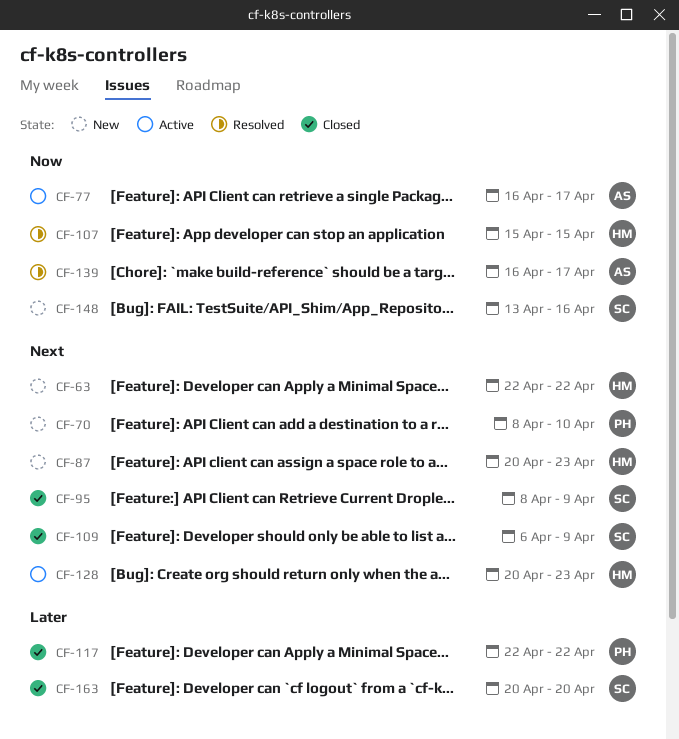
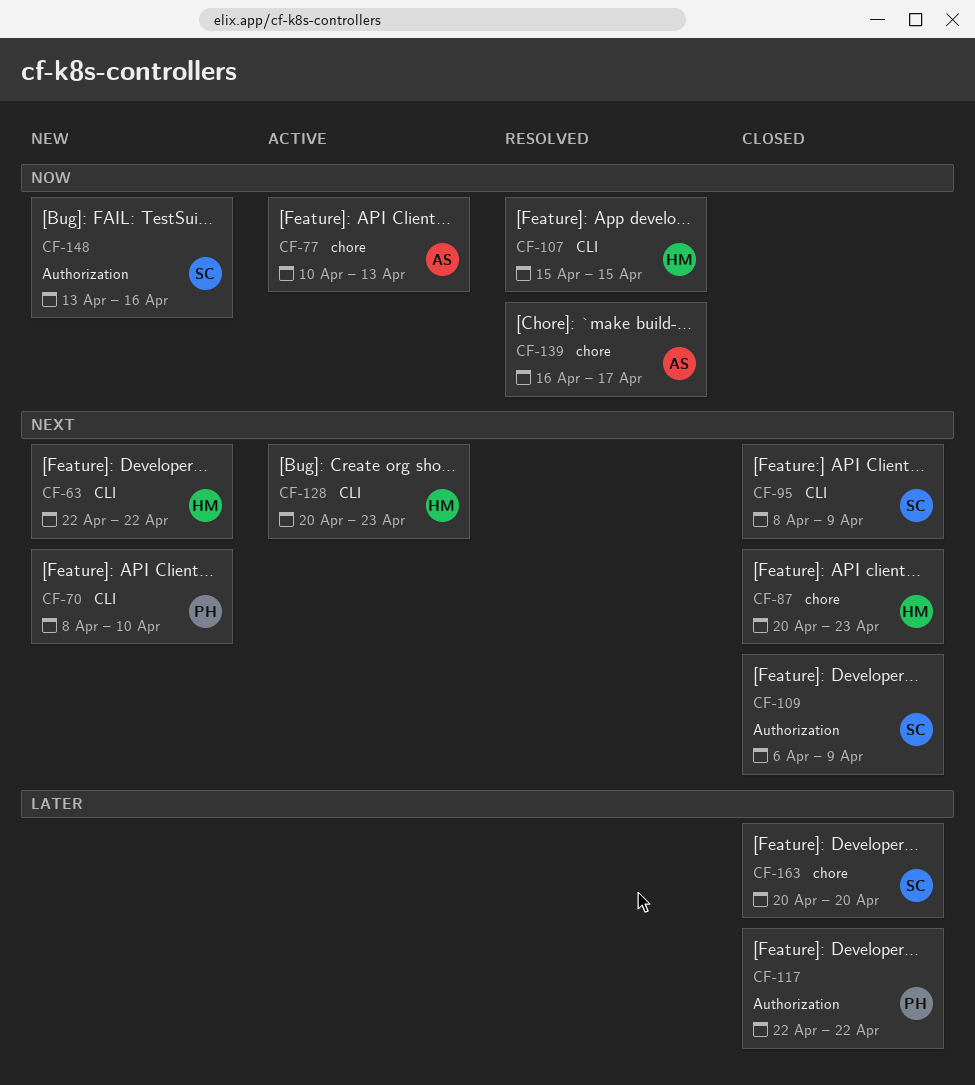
CF-77, start: Apr 16 -> Apr 10
CF-77, due: Apr 17 -> Apr 13
CF-87, status: New -> Closed

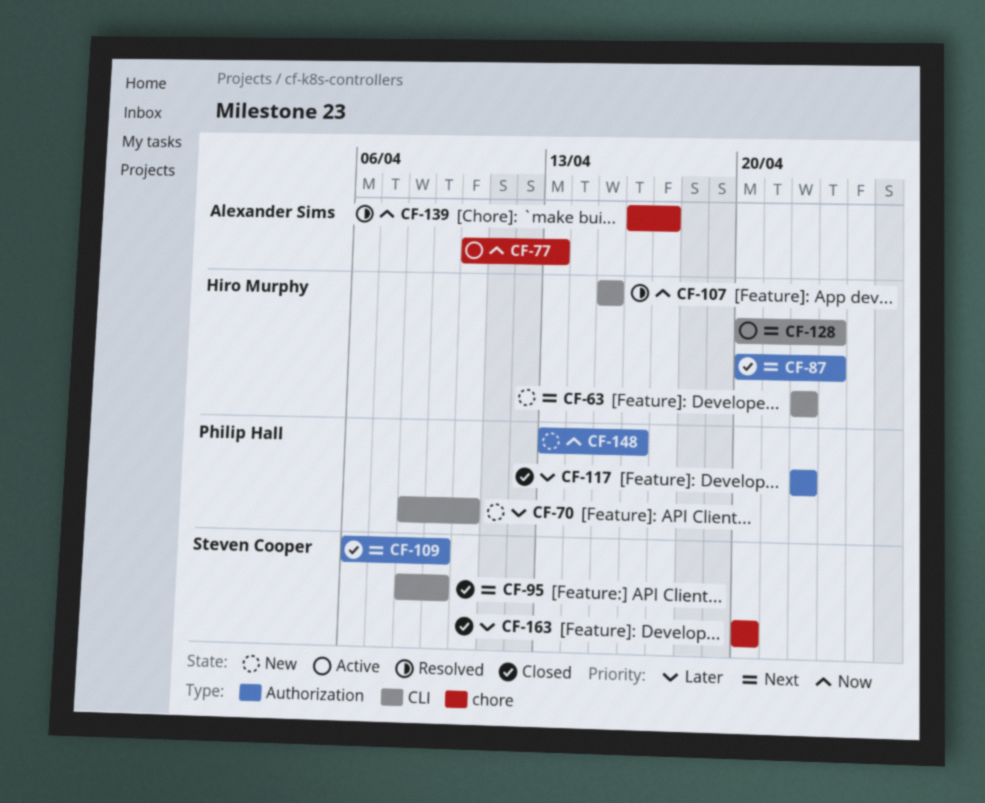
CF-70, priority: Next -> Later
CF-87, label: chore -> Authorization
CF-148, owner: Steven Cooper -> Philip Hall

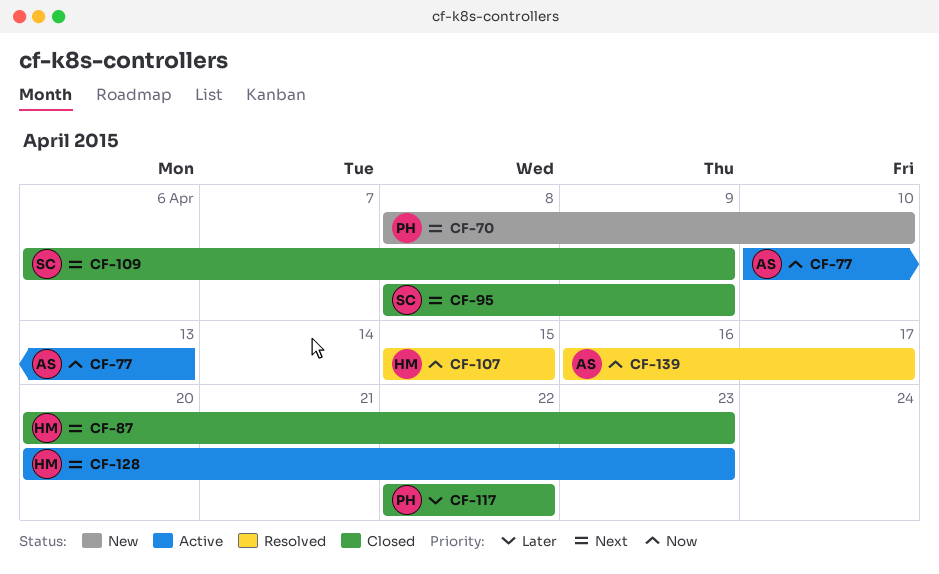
CF-63: present -> none
CF-70, priority: Later -> Next
CF-148: present -> none
CF-163: present -> none

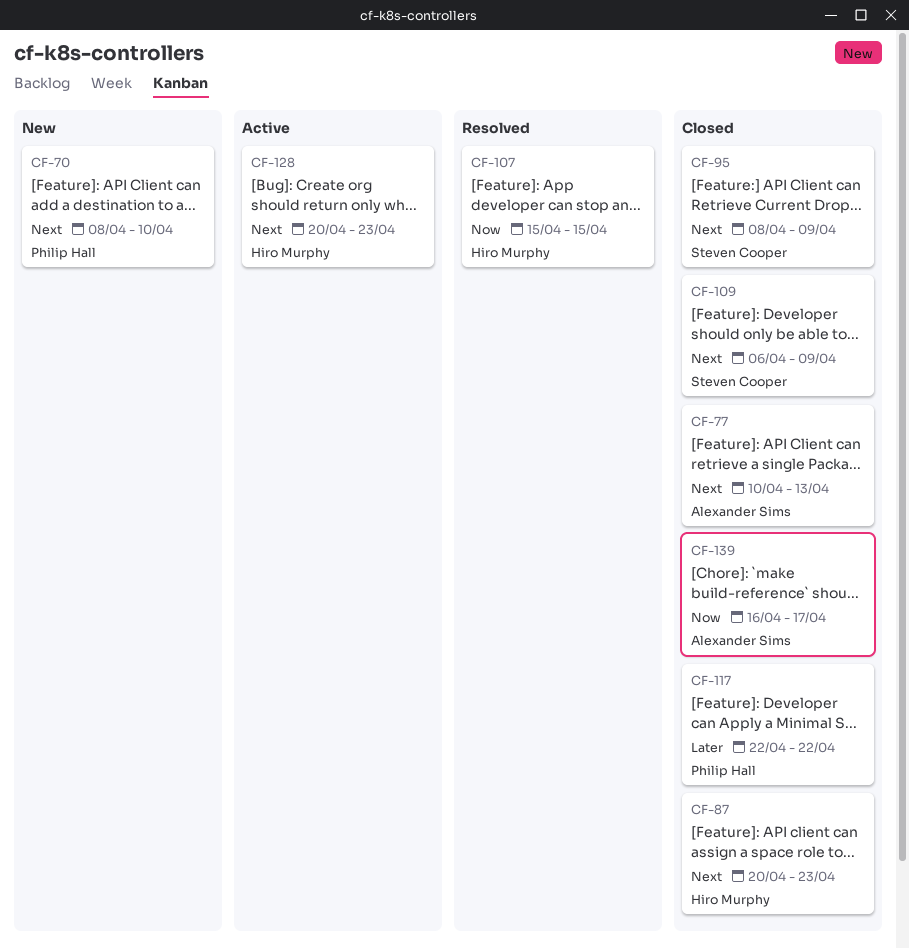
CF-77, status: Active -> Closed
CF-77, priority: Now -> Next
CF-139, status: Resolved -> Closed

